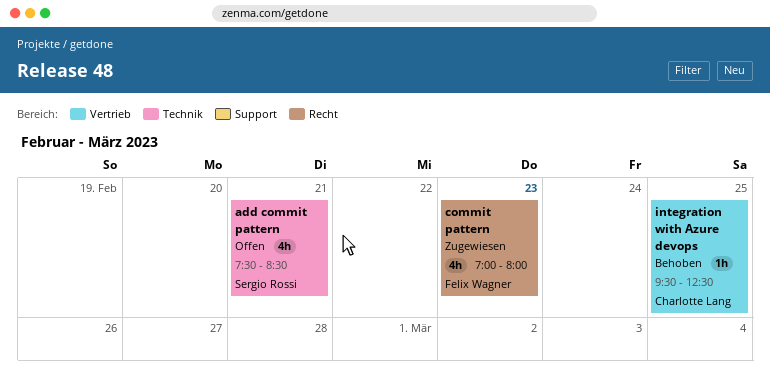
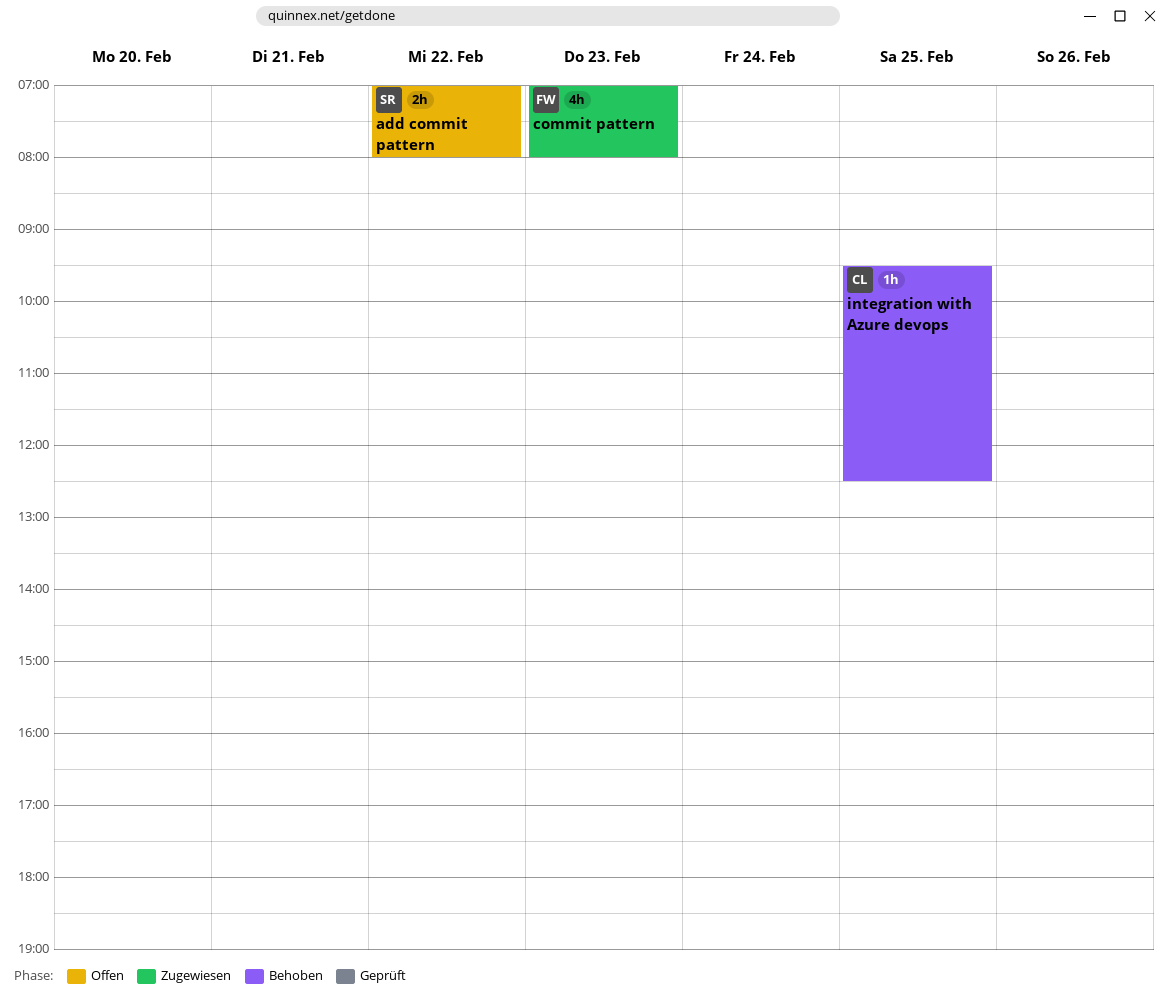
add commit pattern, estimate: 4h -> 2h
add commit pattern, day: Feb 21 -> Feb 22
add commit pattern, begins: 07:30 -> 07:00
add commit pattern, ends: 08:30 -> 08:00

